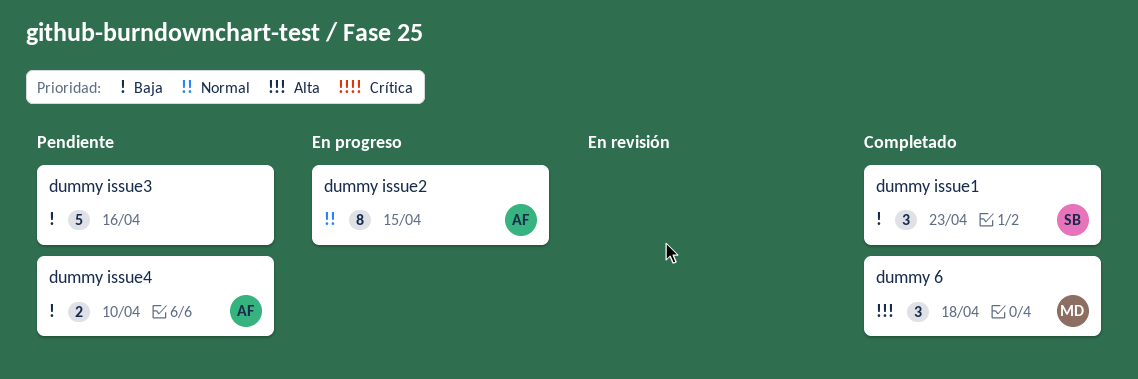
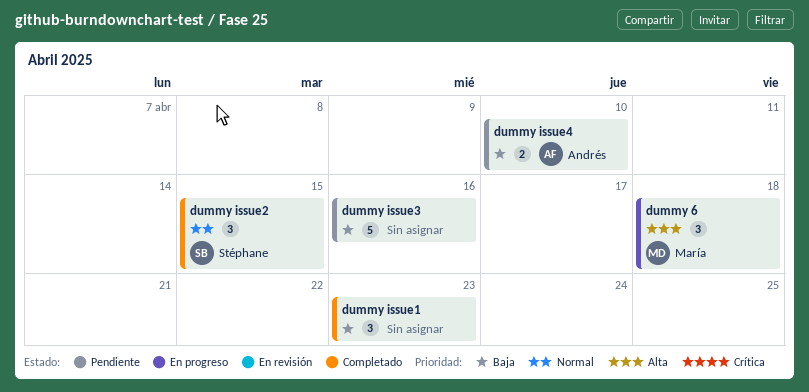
dummy 6, status: Completado -> En progreso
dummy issue1, owner: Stéphane -> none
dummy issue2, status: En progreso -> Completado
dummy issue2, owner: Andrés -> Stéphane
dummy issue2, estimate: 8 -> 3

